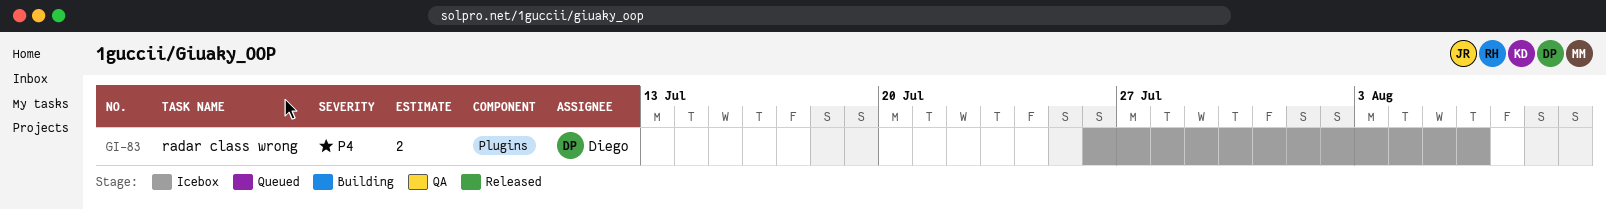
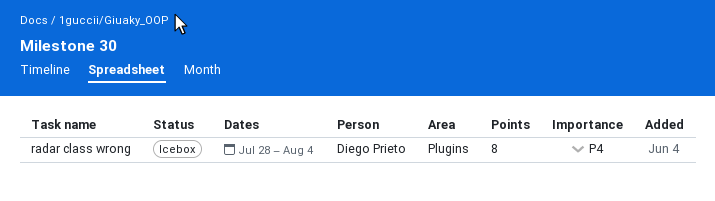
radar class wrong, estimate: 2 -> 8
radar class wrong, start: Jul 26 -> Jul 28
radar class wrong, due: Aug 6 -> Aug 4

